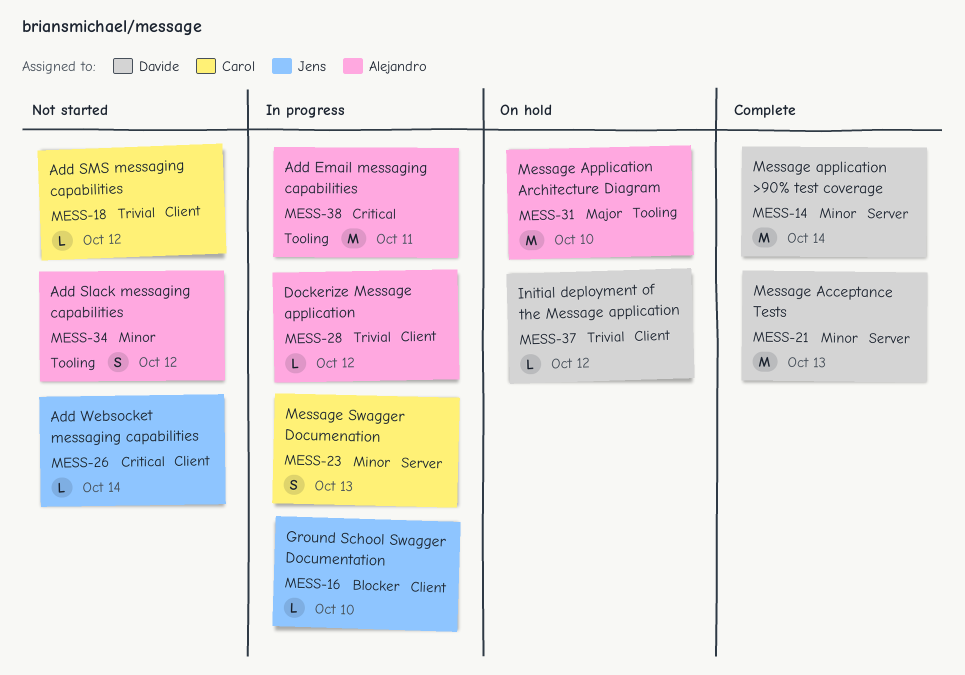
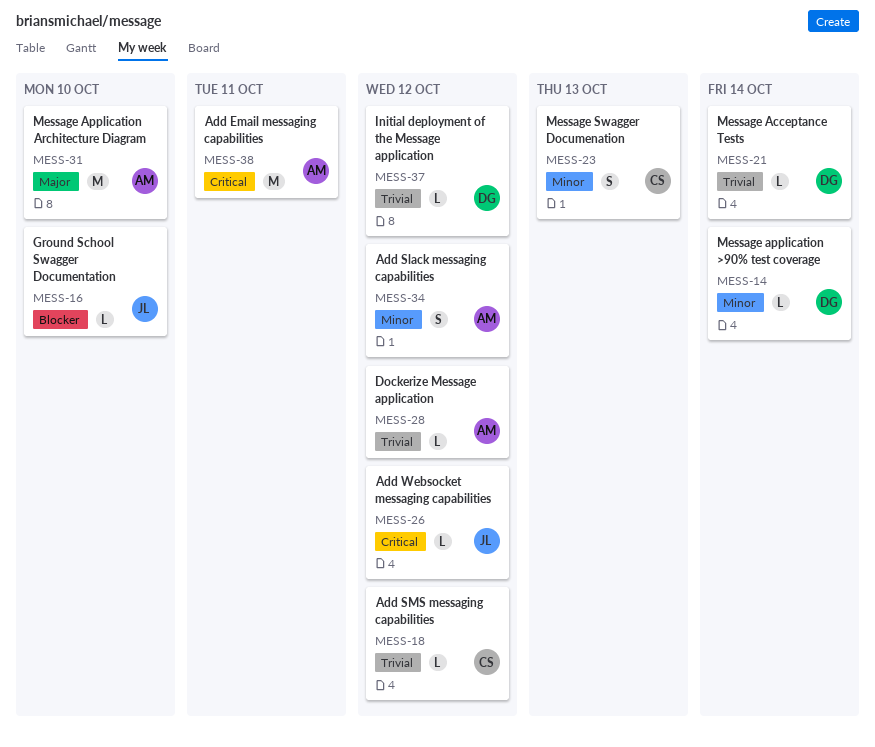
MESS-14, estimate: M -> L
MESS-21, priority: Minor -> Trivial
MESS-21, estimate: M -> L
MESS-21, due: Oct 13 -> Oct 14
MESS-26, due: Oct 14 -> Oct 12

